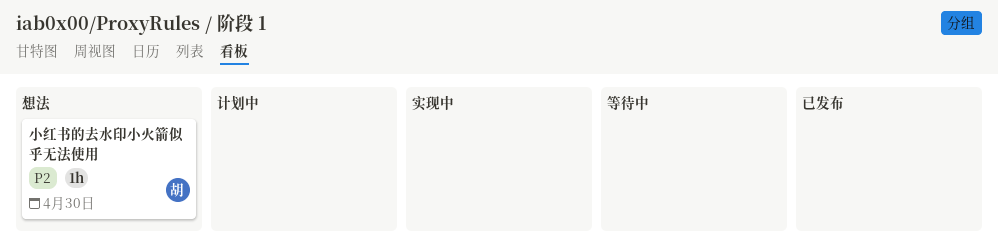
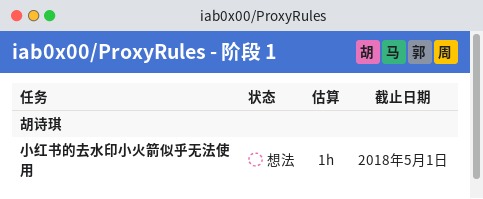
小红书的去水印小火箭似乎无法使用, due: Apr 30 -> May 1

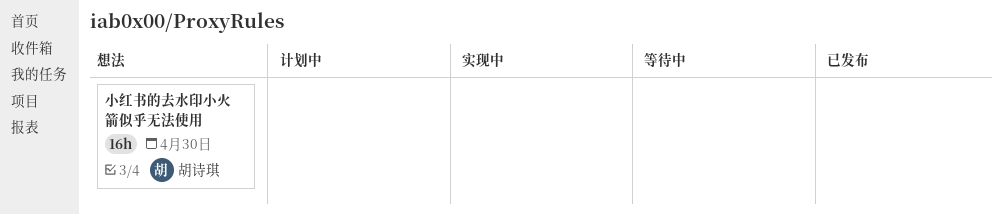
小红书的去水印小火箭似乎无法使用, estimate: 1h -> 16h
小红书的去水印小火箭似乎无法使用, due: May 1 -> Apr 30

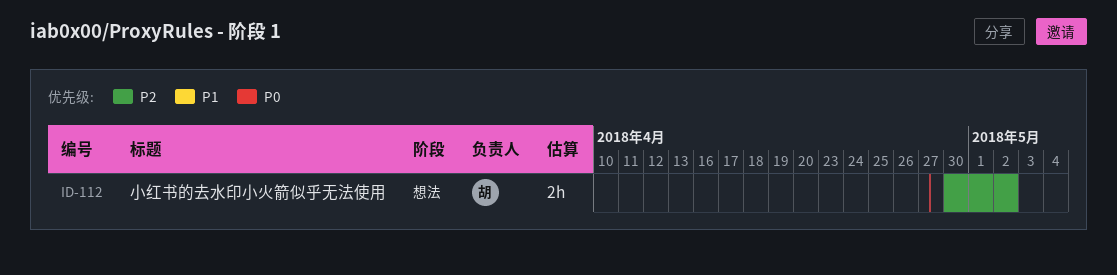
小红书的去水印小火箭似乎无法使用, estimate: 16h -> 2h
小红书的去水印小火箭似乎无法使用, due: Apr 30 -> May 2

